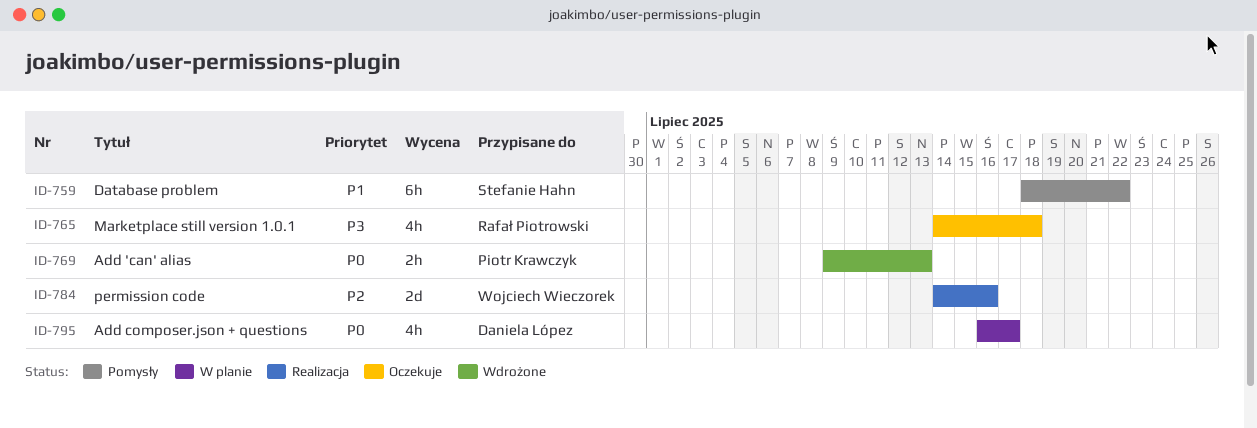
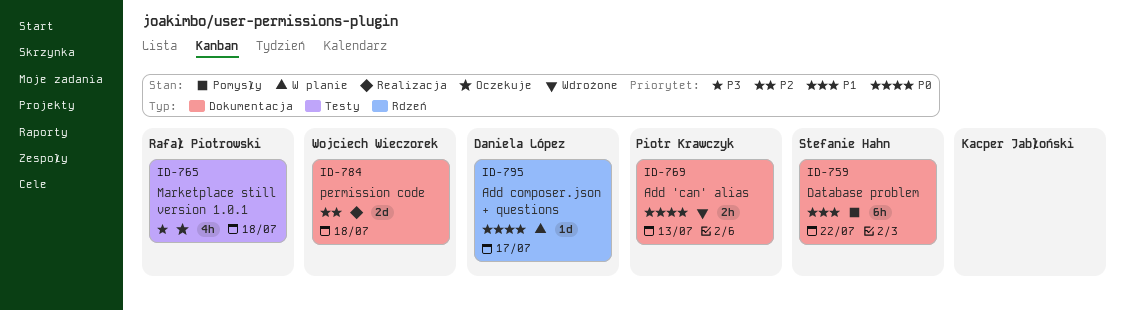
ID-784, due: Jul 16 -> Jul 18
ID-795, estimate: 4h -> 1d

